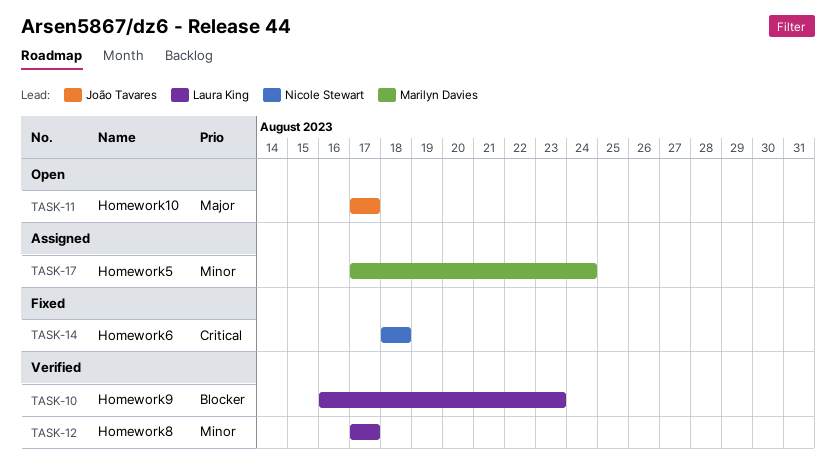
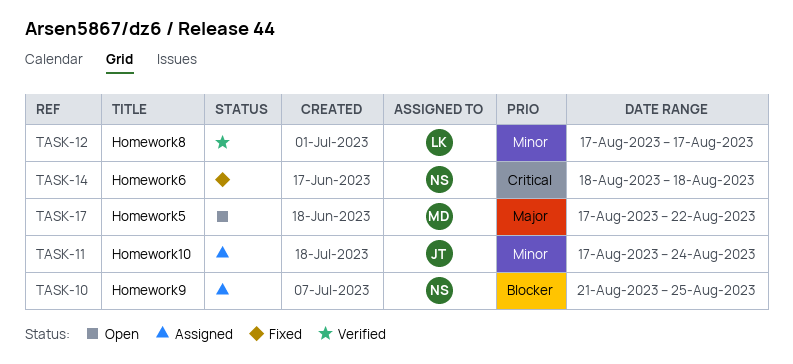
TASK-10, status: Verified -> Assigned
TASK-10, owner: Laura King -> Nicole Stewart
TASK-10, start: Aug 16 -> Aug 21
TASK-10, due: Aug 23 -> Aug 25
TASK-11, status: Open -> Assigned
TASK-11, priority: Major -> Minor
TASK-11, due: Aug 17 -> Aug 24
TASK-17, status: Assigned -> Open
TASK-17, priority: Minor -> Major
TASK-17, due: Aug 24 -> Aug 22

